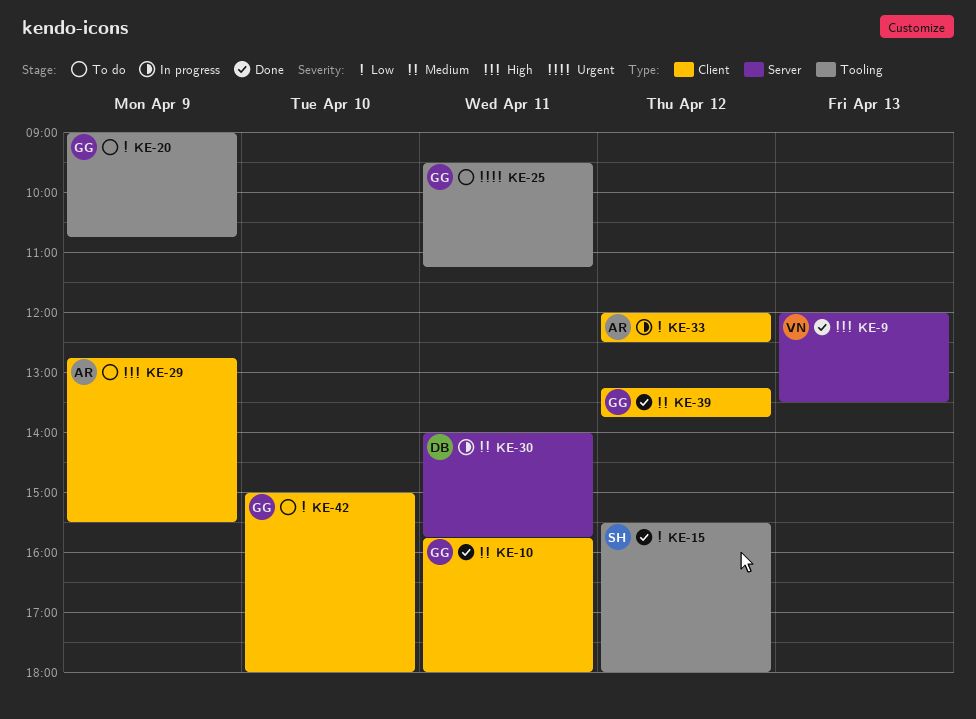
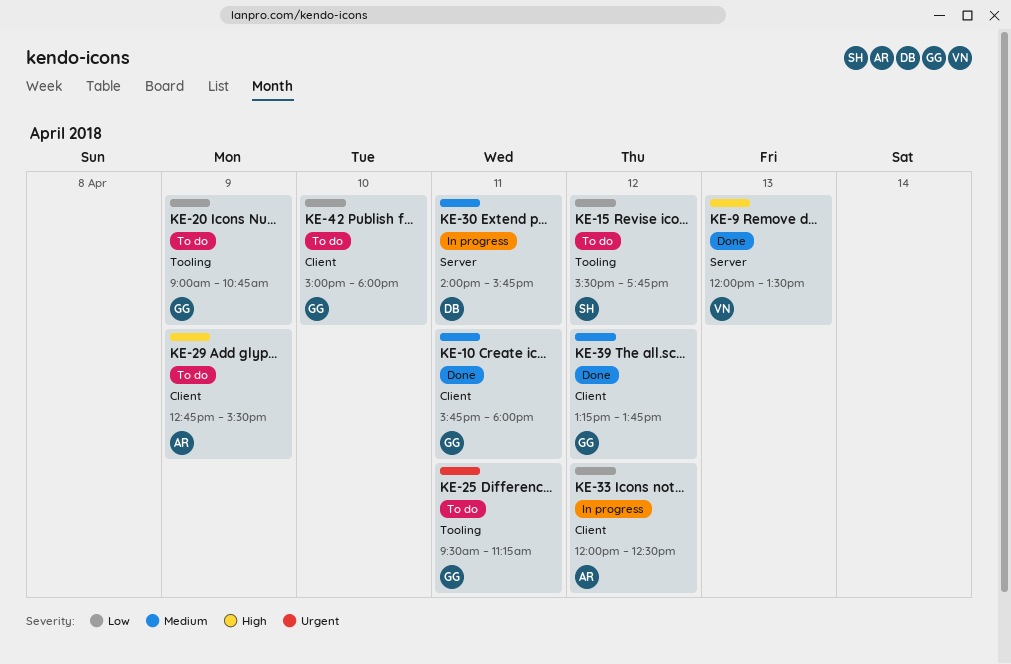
KE-15, status: Done -> To do
KE-15, ends: 18:00 -> 17:45

